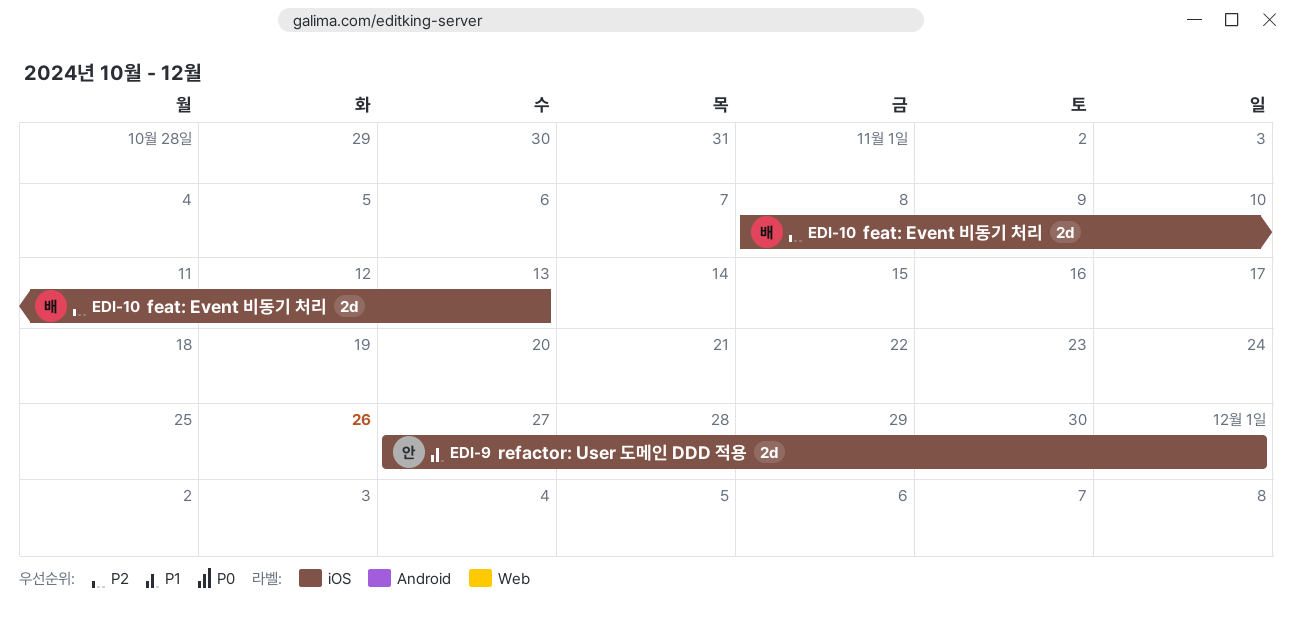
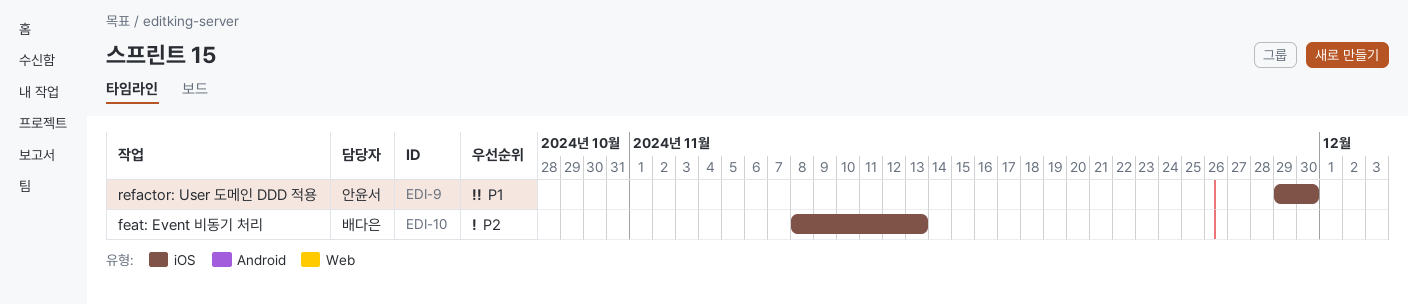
EDI-9, start: Nov 27 -> Nov 29
EDI-9, due: Dec 1 -> Nov 30

